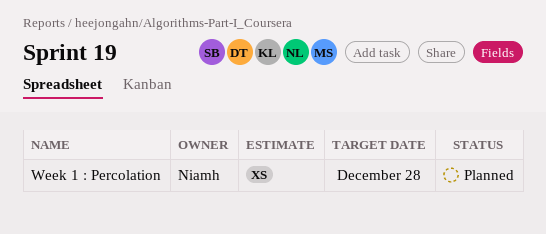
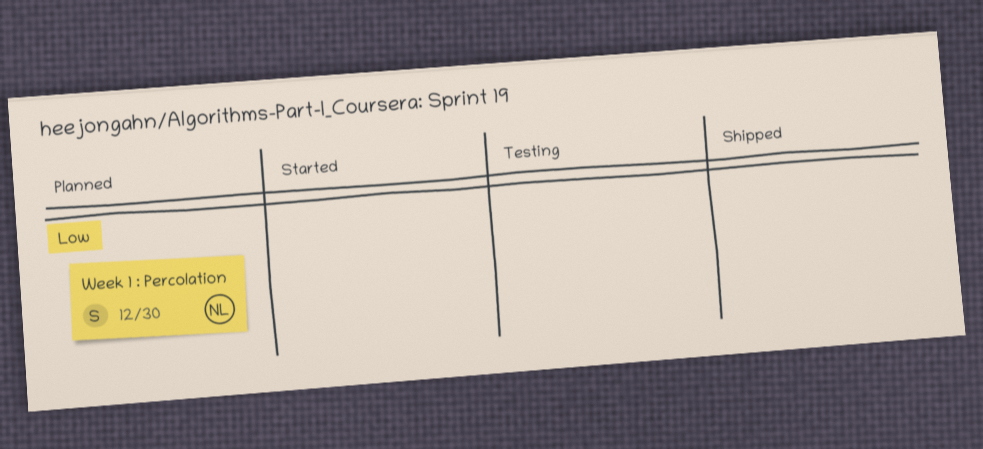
Week 1 : Percolation, estimate: XS -> S
Week 1 : Percolation, due: Dec 28 -> Dec 30

